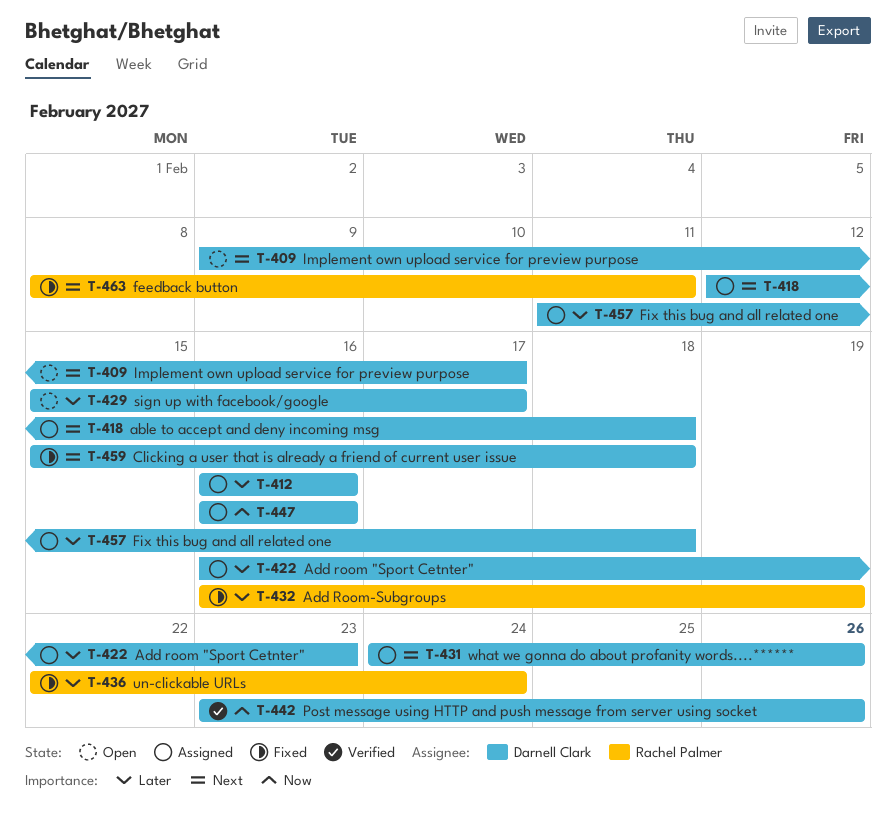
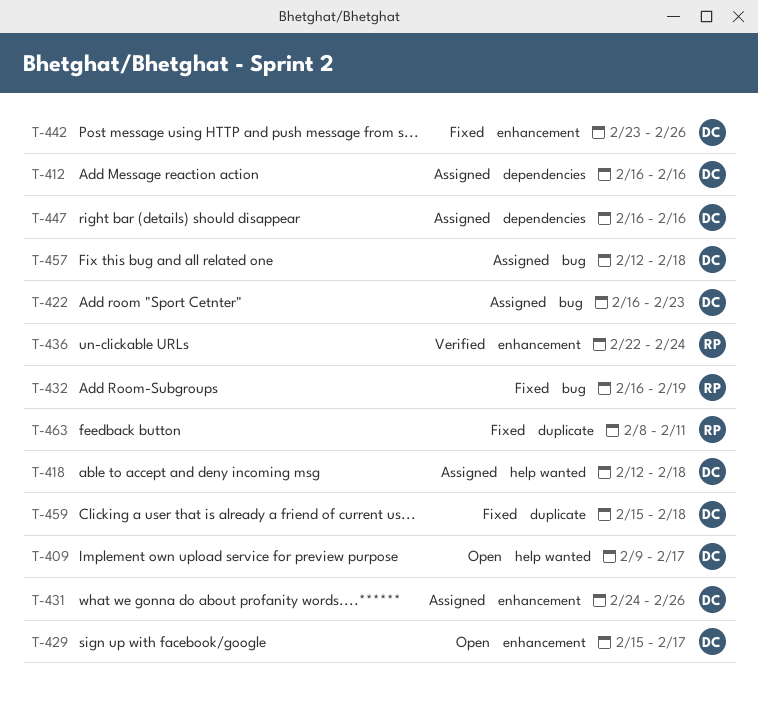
T-436, status: Fixed -> Verified
T-442, status: Verified -> Fixed
T-457, start: Feb 11 -> Feb 12

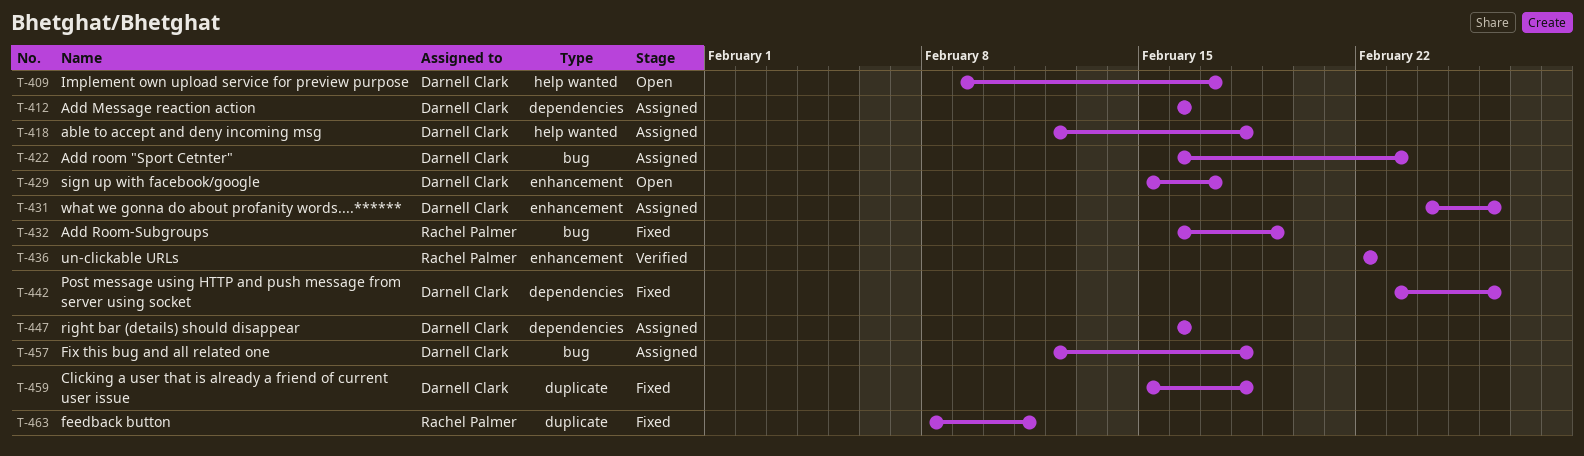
T-436, due: Feb 24 -> Feb 22
T-442, label: enhancement -> dependencies

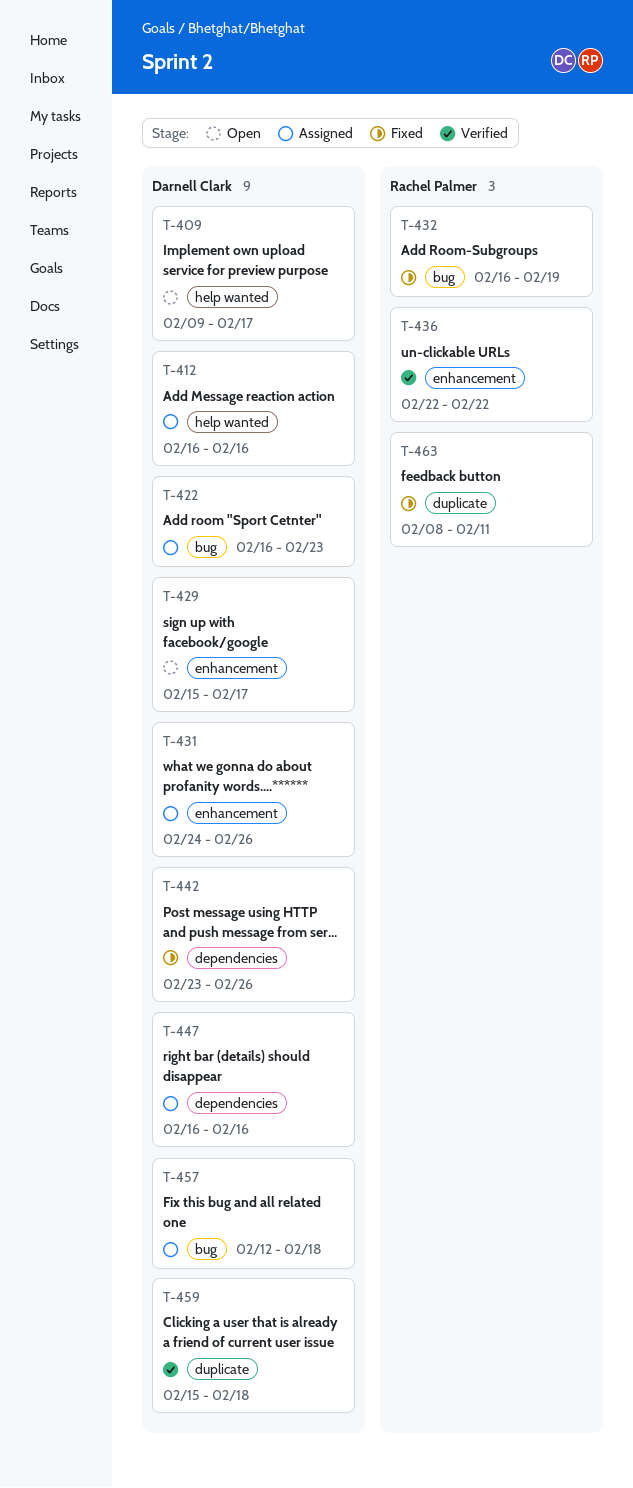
T-412, label: dependencies -> help wanted
T-418: present -> none
T-459, status: Fixed -> Verified

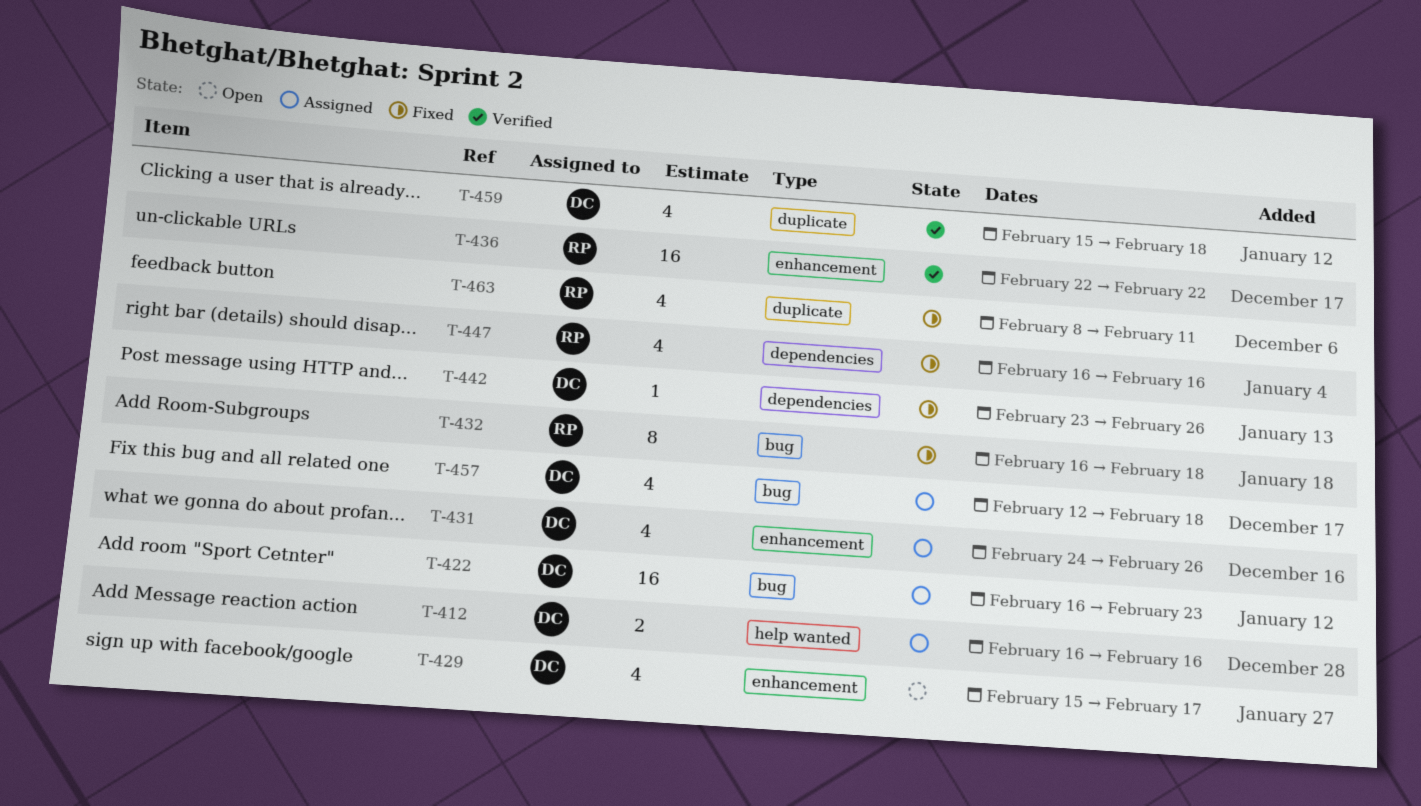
T-409: present -> none
T-432, due: Feb 19 -> Feb 18
T-447, status: Assigned -> Fixed
T-447, owner: Darnell Clark -> Rachel Palmer

